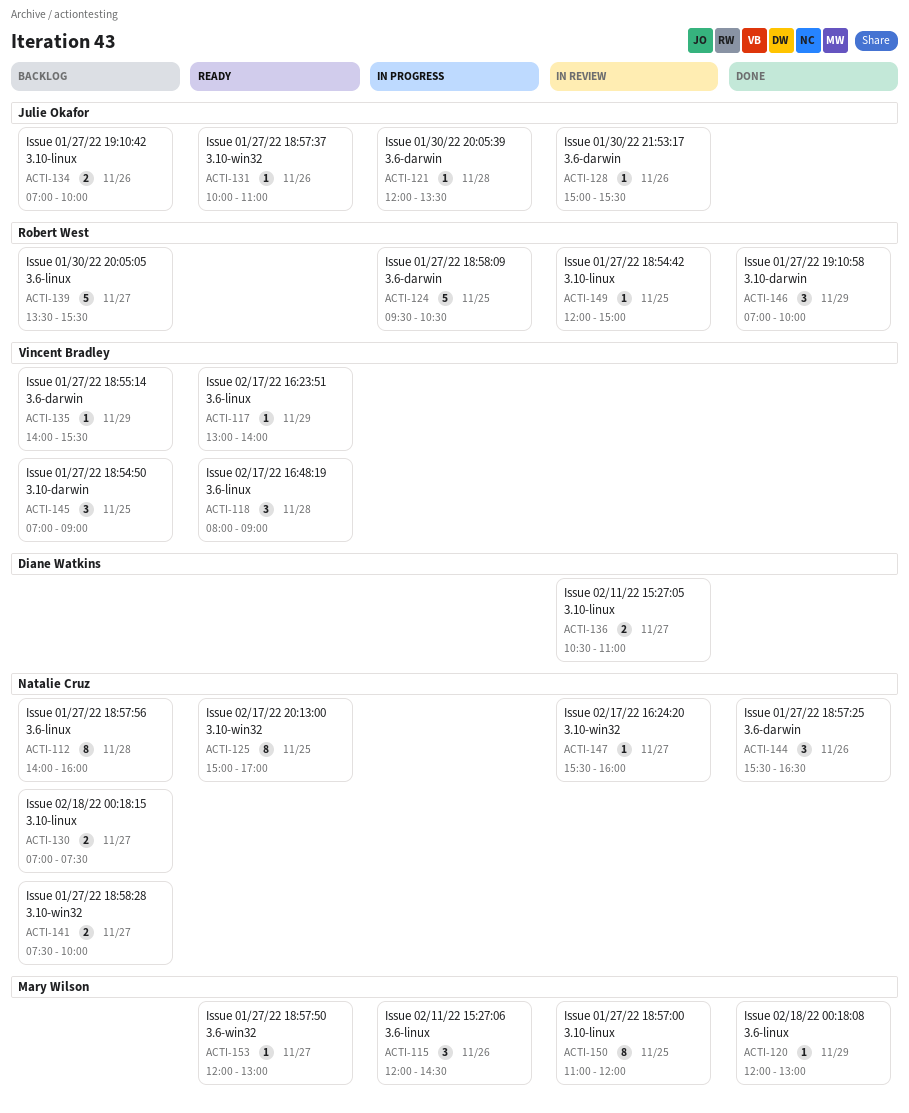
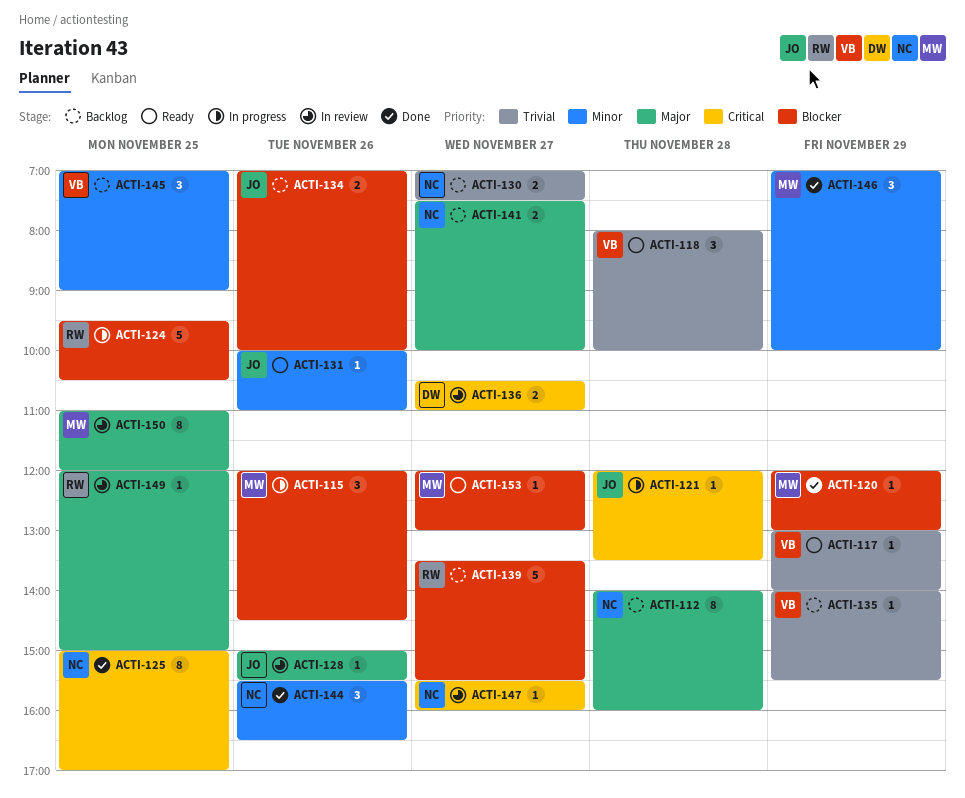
ACTI-118, ends: 09:00 -> 10:00
ACTI-125, status: Ready -> Done
ACTI-146, owner: Robert West -> Mary Wilson

